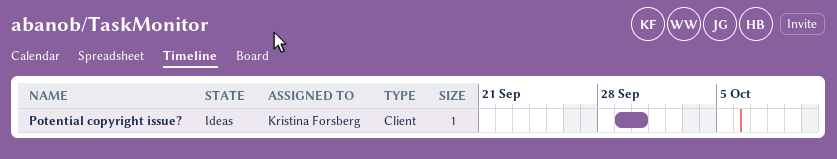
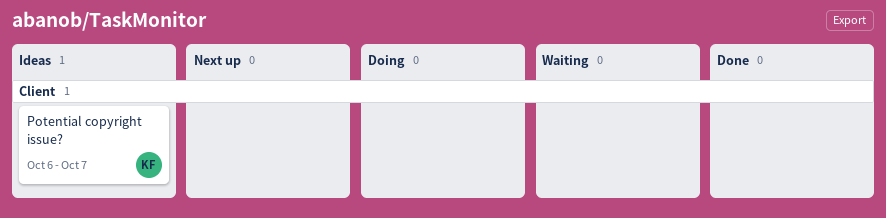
Potential copyright issue?, start: Sep 29 -> Oct 6
Potential copyright issue?, due: Sep 30 -> Oct 7

